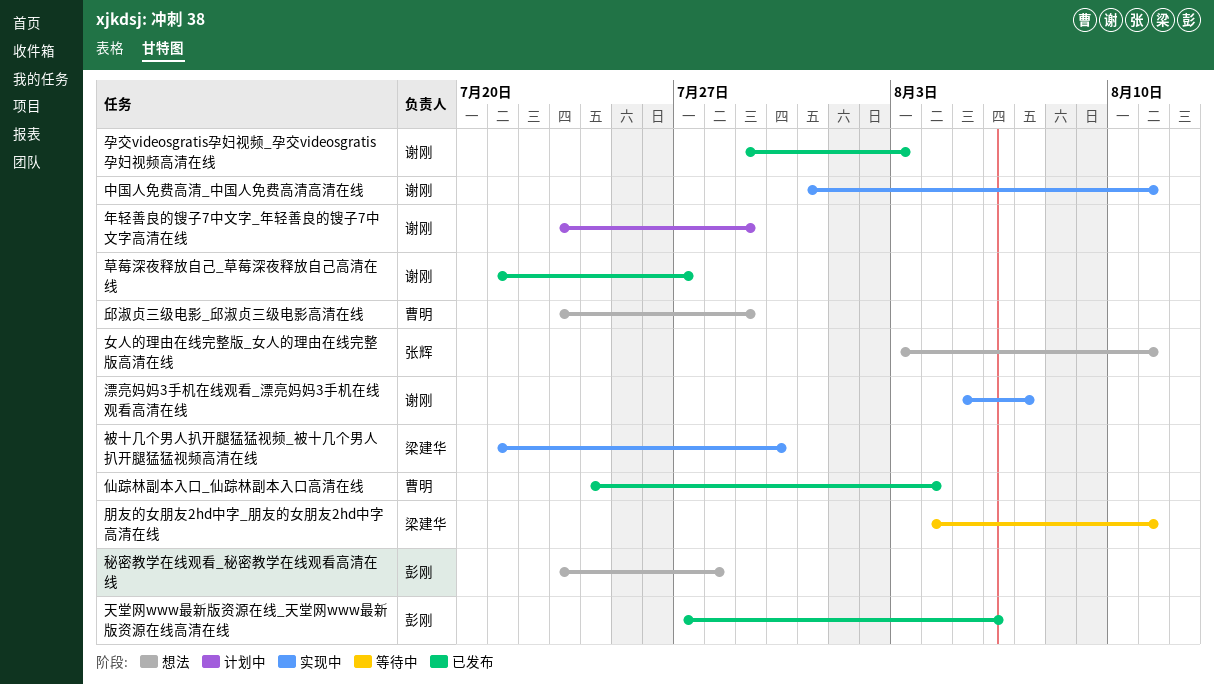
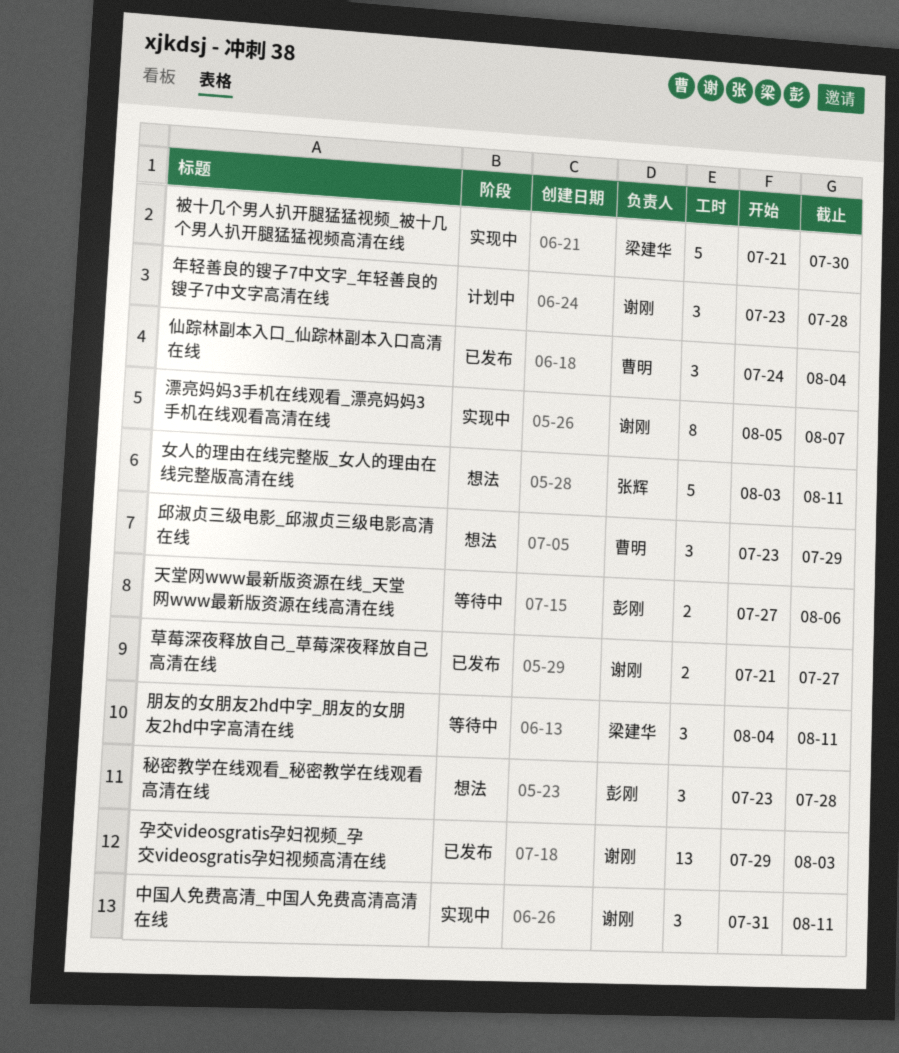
天堂网www最新版资源在线_天堂网www最新版资源在线高清在线, status: 已发布 -> 等待中
年轻善良的锼子7中文字_年轻善良的锼子7中文字高清在线, due: Jul 29 -> Jul 28

